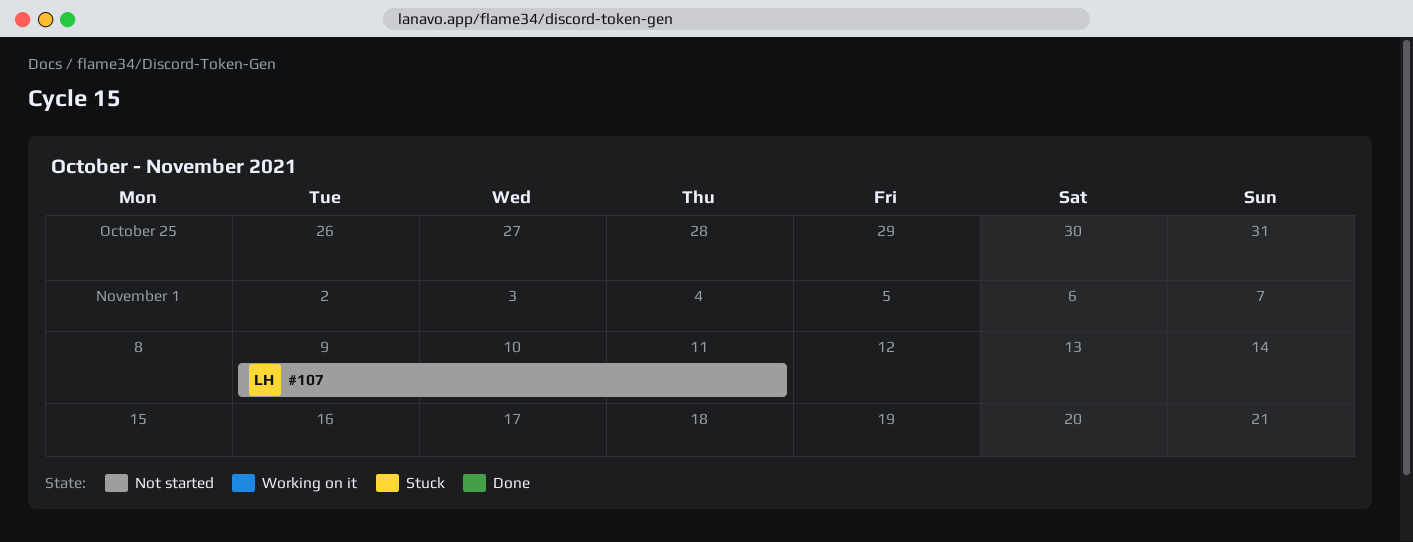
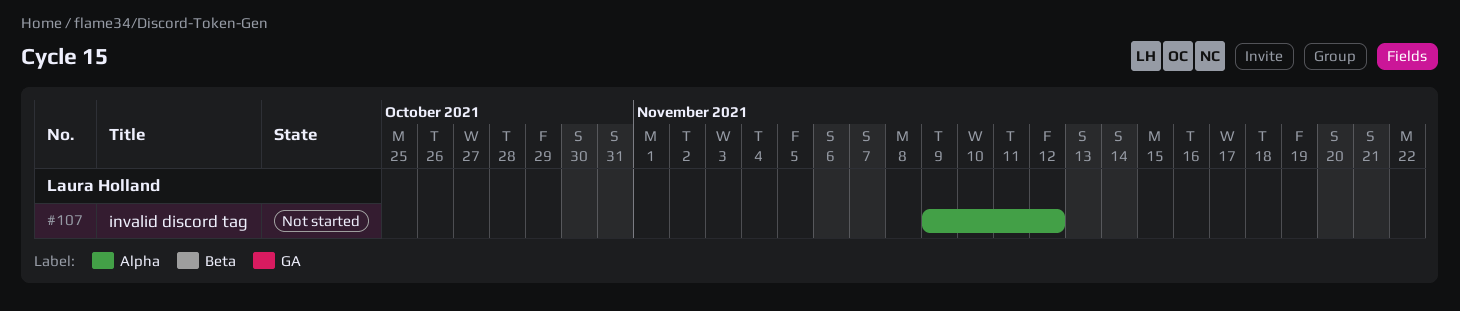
#107, due: Nov 11 -> Nov 12

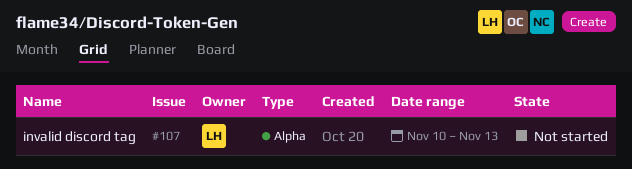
#107, start: Nov 9 -> Nov 10
#107, due: Nov 12 -> Nov 13

